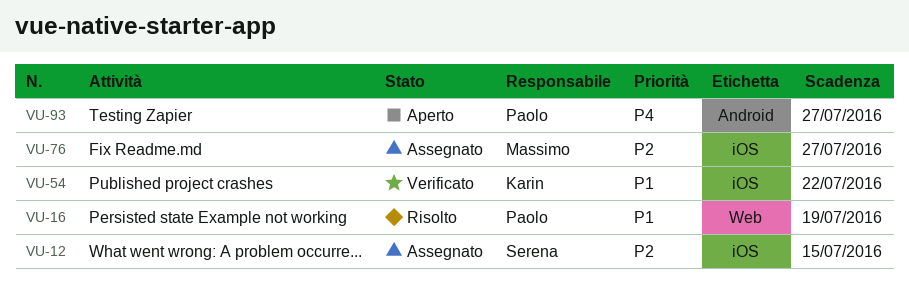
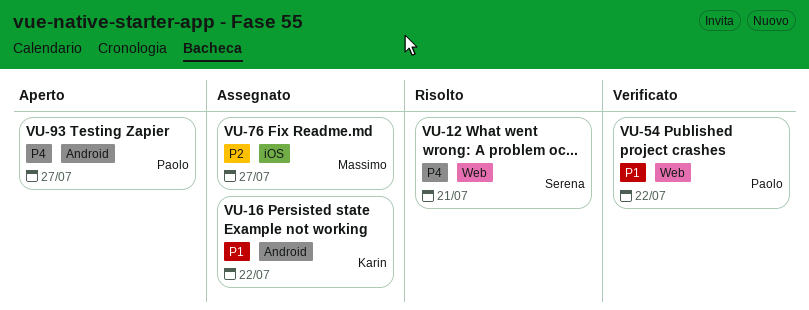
VU-12, status: Assegnato -> Risolto
VU-12, priority: P2 -> P4
VU-12, label: iOS -> Web
VU-12, due: Jul 15 -> Jul 21
VU-16, status: Risolto -> Assegnato
VU-16, owner: Paolo -> Karin
VU-16, label: Web -> Android
VU-16, due: Jul 19 -> Jul 22
VU-54, owner: Karin -> Paolo
VU-54, label: iOS -> Web

